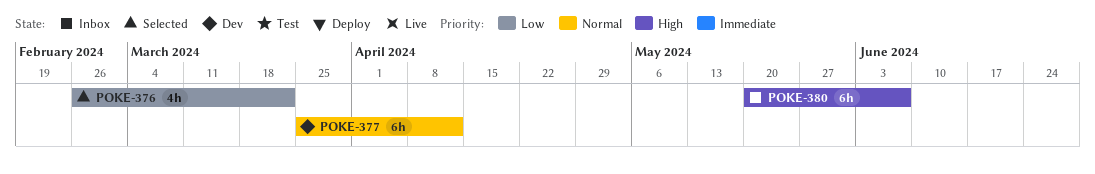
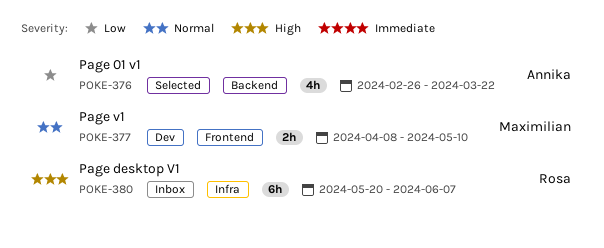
POKE-377, estimate: 6h -> 2h
POKE-377, start: Mar 25 -> Apr 8
POKE-377, due: Apr 12 -> May 10

